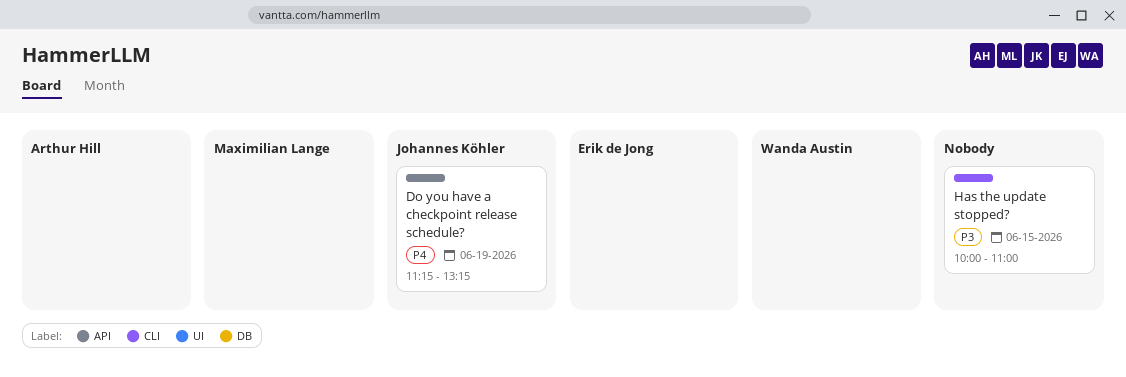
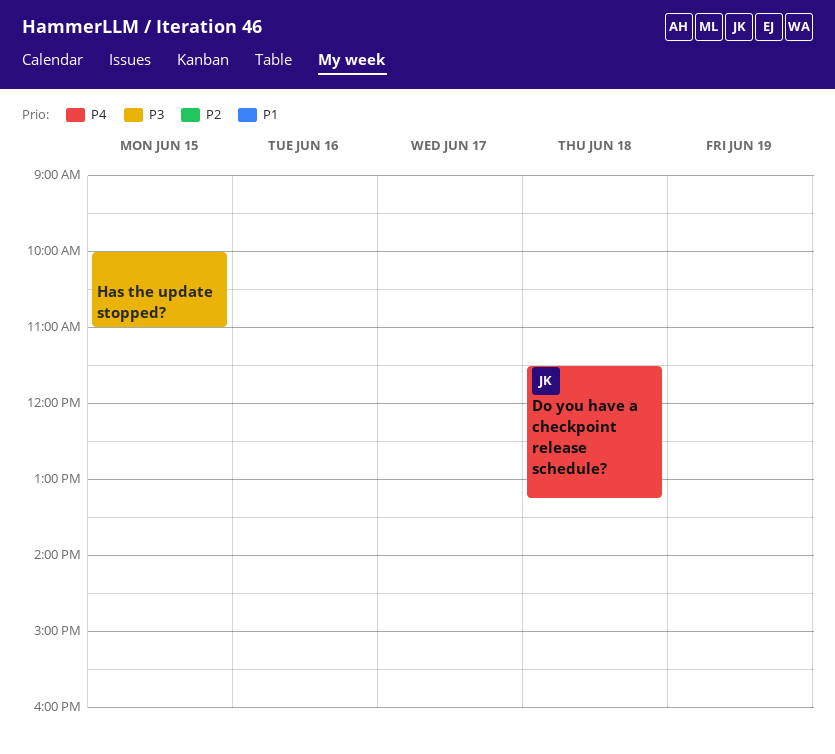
Do you have a checkpoint release schedule?, day: Jun 19 -> Jun 18
Do you have a checkpoint release schedule?, begins: 11:15 -> 11:30

